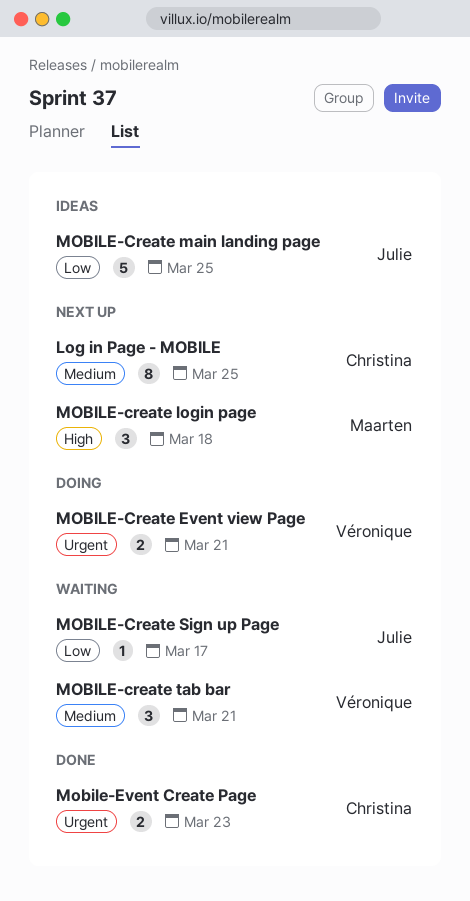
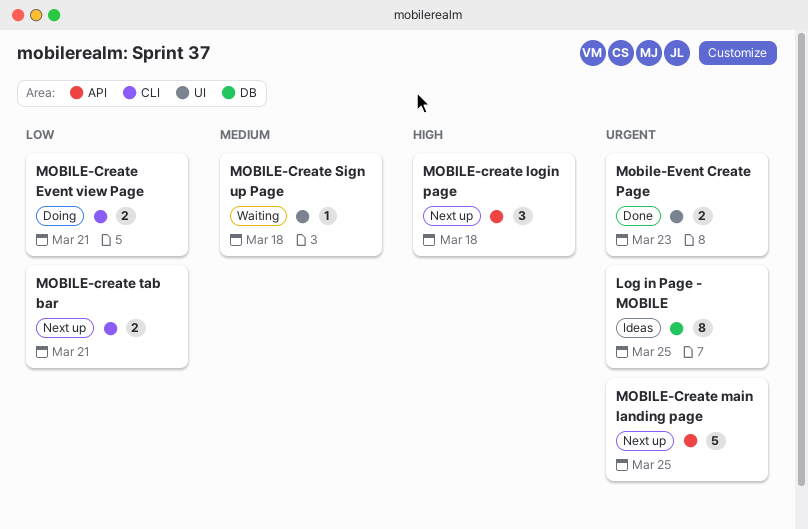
Log in Page - MOBILE, status: Next up -> Ideas
Log in Page - MOBILE, priority: Medium -> Urgent
MOBILE-Create Event view Page, priority: Urgent -> Low
MOBILE-Create main landing page, status: Ideas -> Next up
MOBILE-Create main landing page, priority: Low -> Urgent
MOBILE-Create Sign up Page, priority: Low -> Medium
MOBILE-Create Sign up Page, due: Mar 17 -> Mar 18
MOBILE-create tab bar, status: Waiting -> Next up
MOBILE-create tab bar, priority: Medium -> Low
MOBILE-create tab bar, estimate: 3 -> 2

